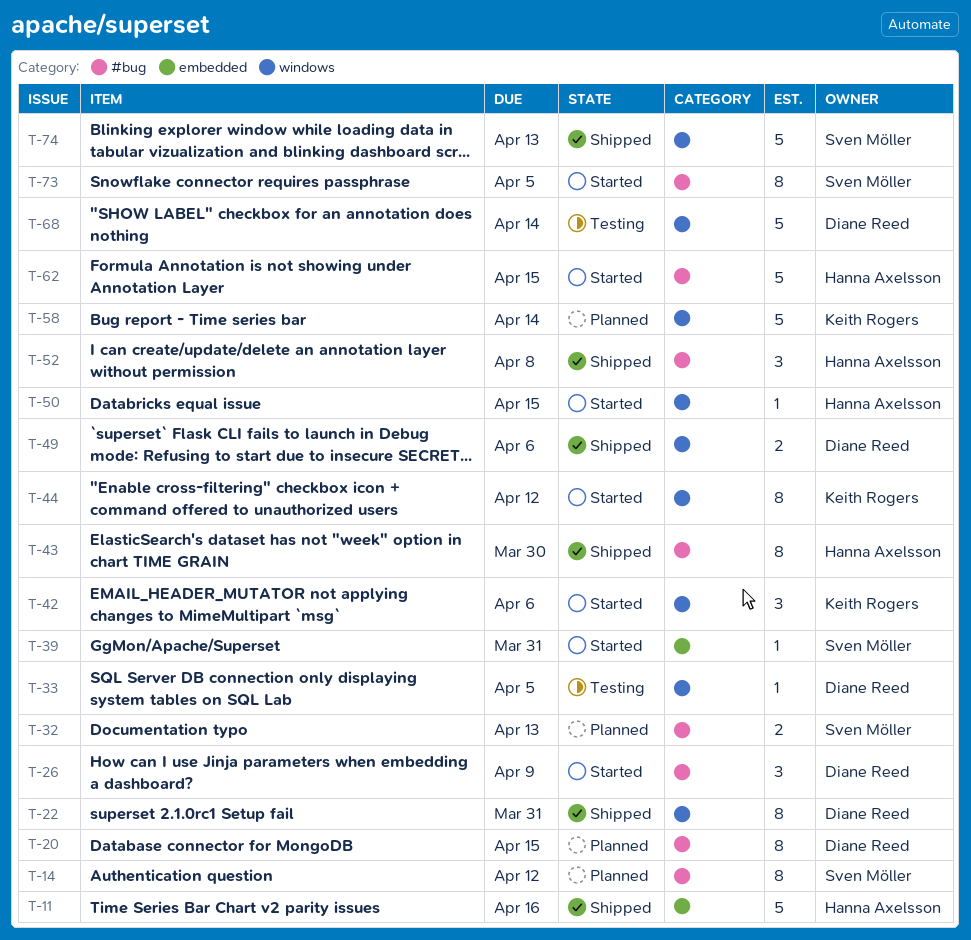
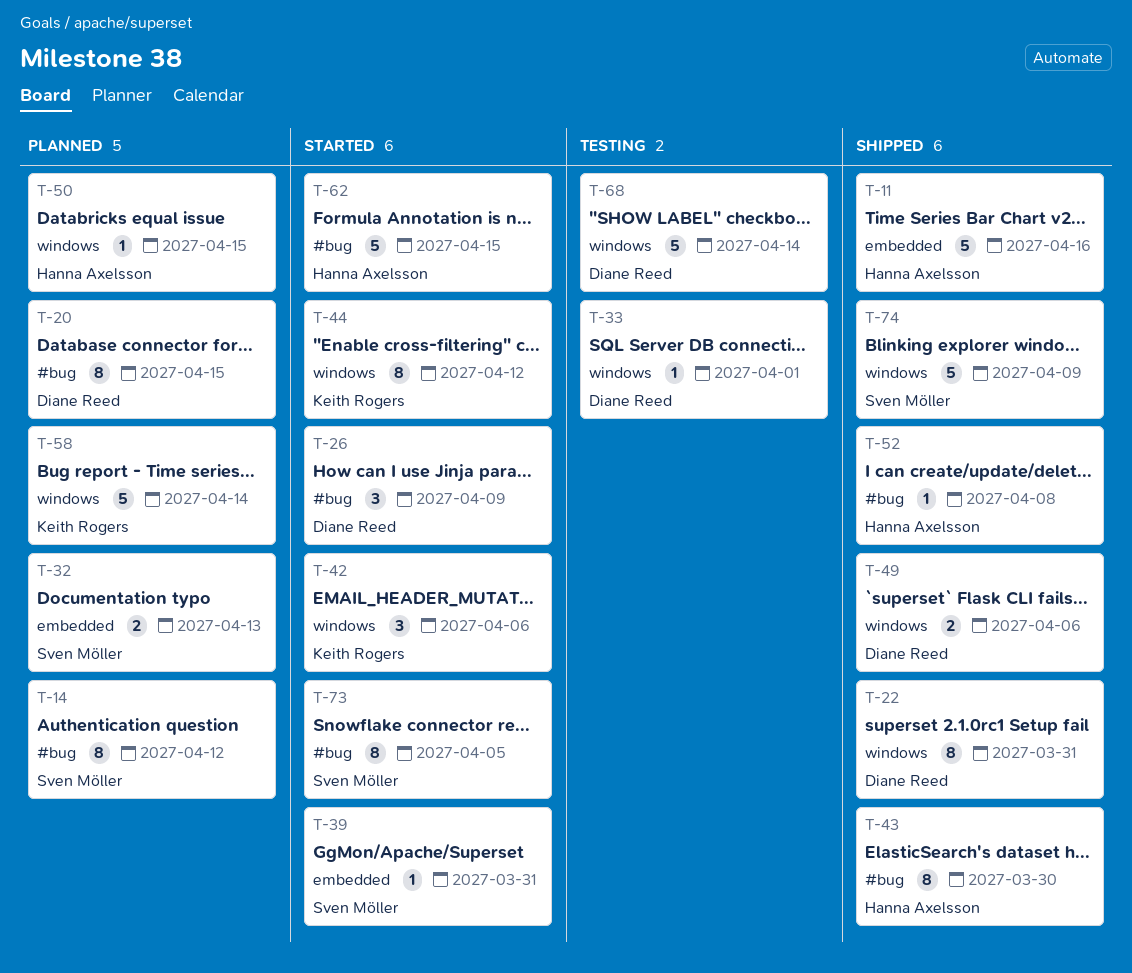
T-32, label: #bug -> embedded
T-33, due: Apr 5 -> Apr 1
T-50, status: Started -> Planned
T-52, estimate: 3 -> 1
T-74, due: Apr 13 -> Apr 9

